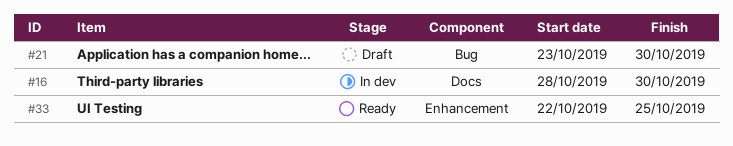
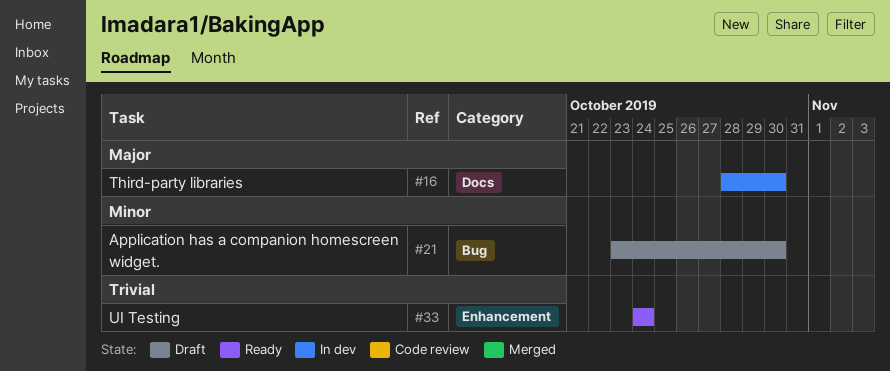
#33, start: Oct 22 -> Oct 24
#33, due: Oct 25 -> Oct 24

